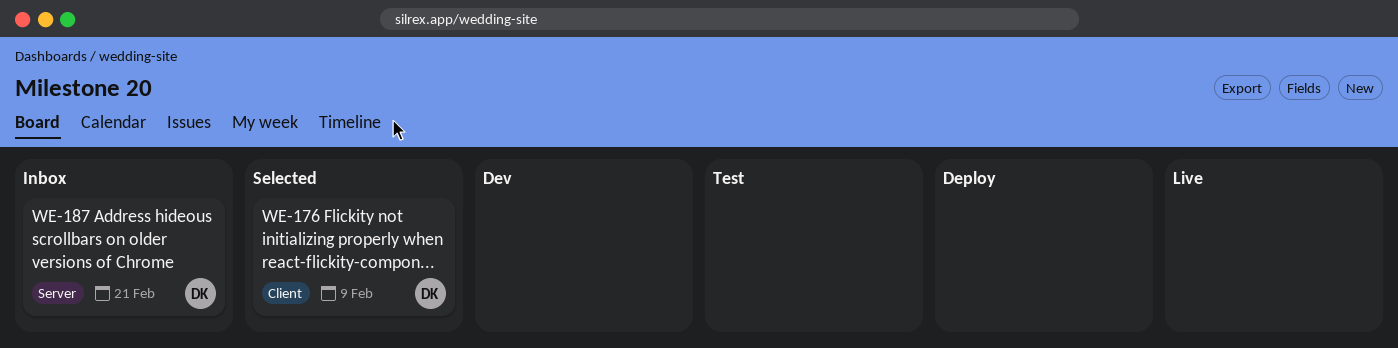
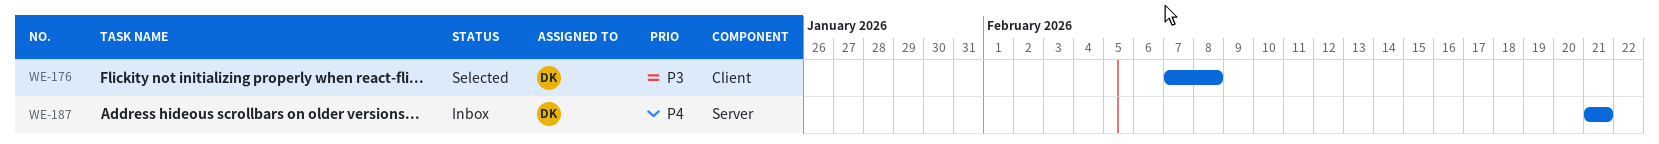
WE-176, due: Feb 9 -> Feb 8

